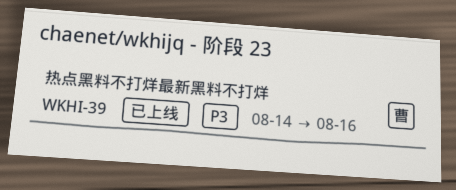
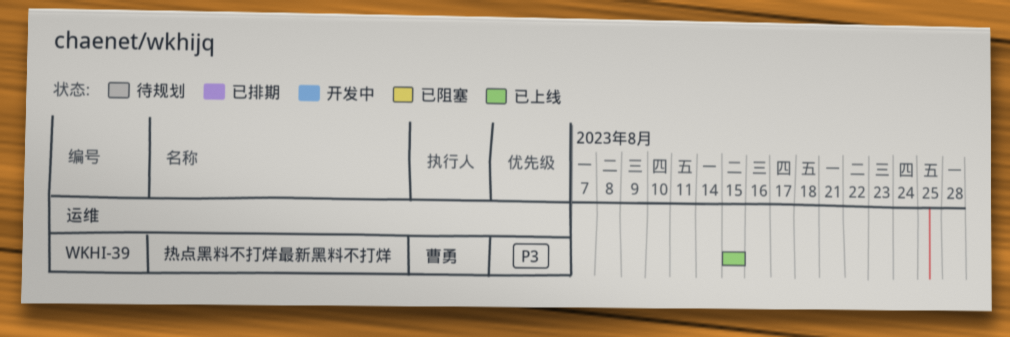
WKHI-39, start: Aug 14 -> Aug 15
WKHI-39, due: Aug 16 -> Aug 15

